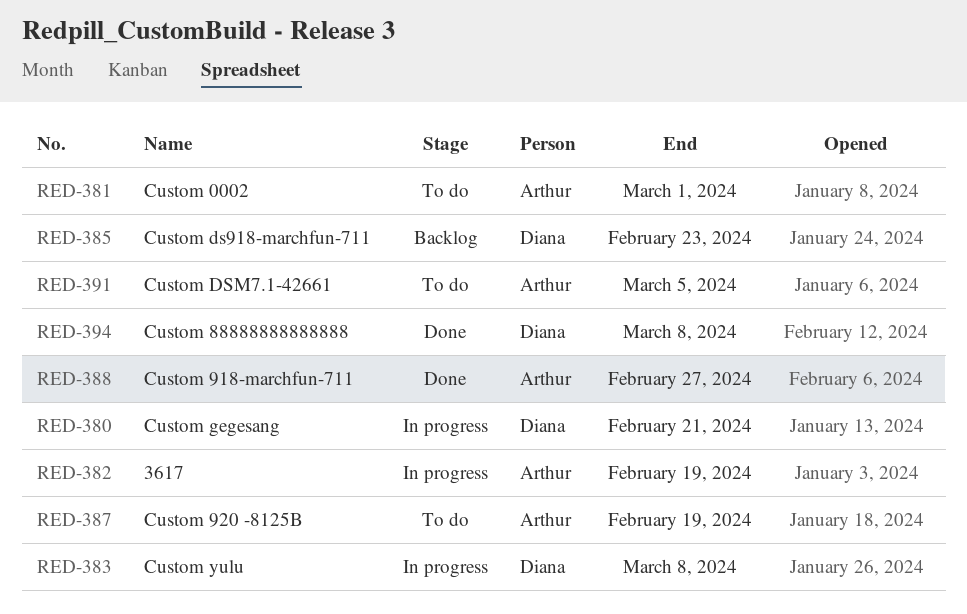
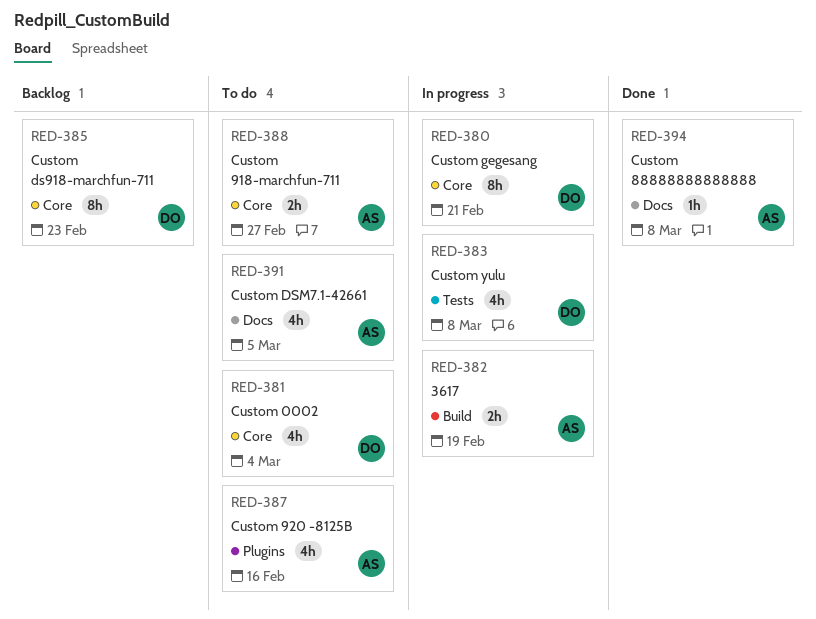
RED-381, owner: Arthur -> Diana
RED-381, due: Mar 1 -> Mar 4
RED-387, due: Feb 19 -> Feb 16
RED-388, status: Done -> To do
RED-394, owner: Diana -> Arthur

